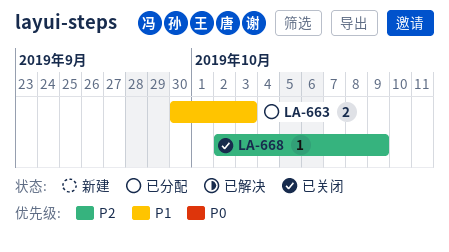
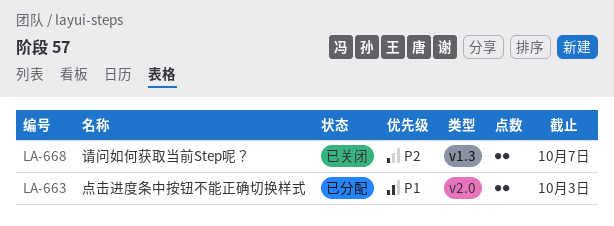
LA-668, estimate: 1 -> 2
LA-668, due: Oct 9 -> Oct 7

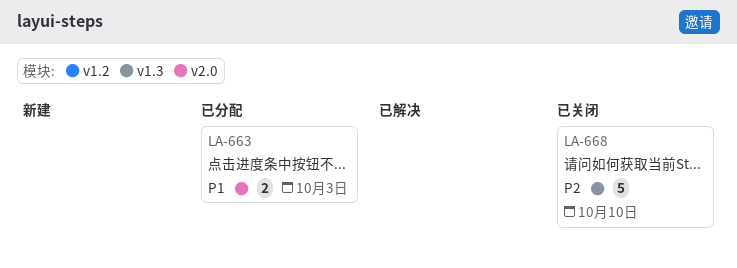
LA-668, estimate: 2 -> 5
LA-668, due: Oct 7 -> Oct 10

